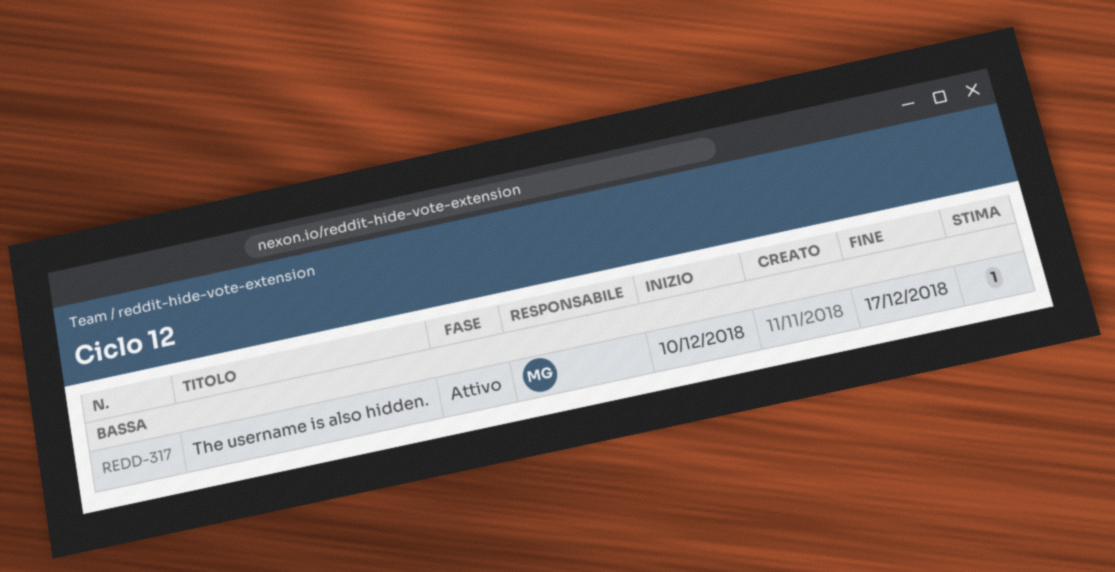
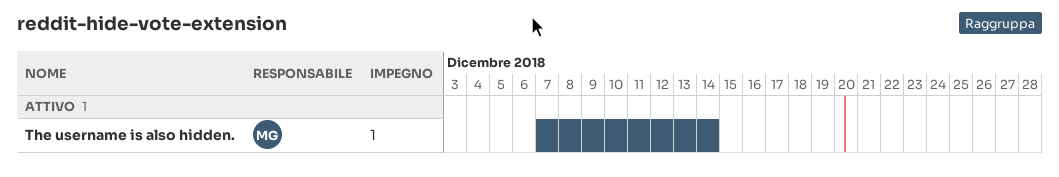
The username is also hidden., start: Dec 10 -> Dec 7
The username is also hidden., due: Dec 17 -> Dec 14

